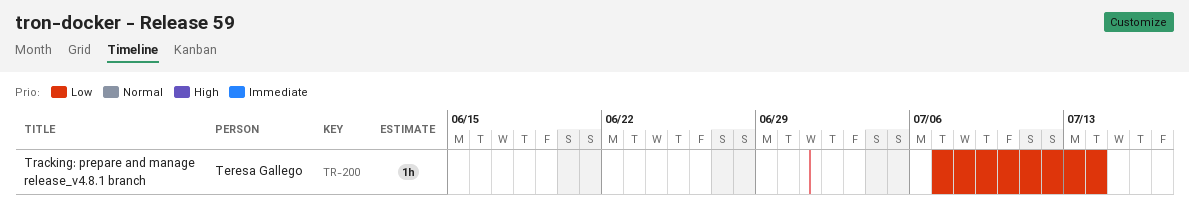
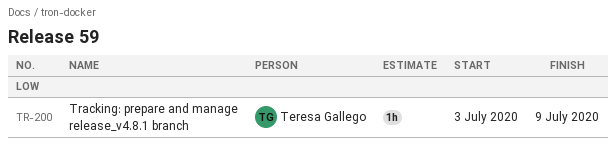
TR-200, start: Jul 7 -> Jul 3
TR-200, due: Jul 14 -> Jul 9

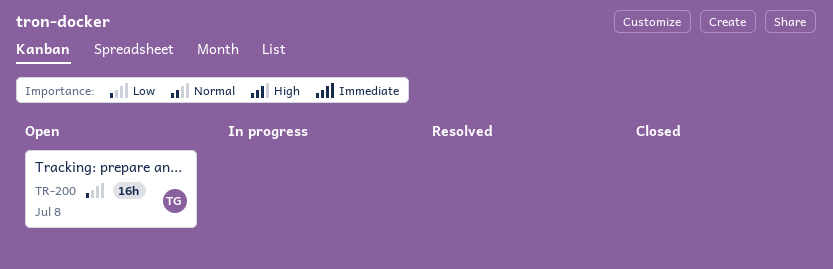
TR-200, estimate: 1h -> 16h
TR-200, due: Jul 9 -> Jul 8

